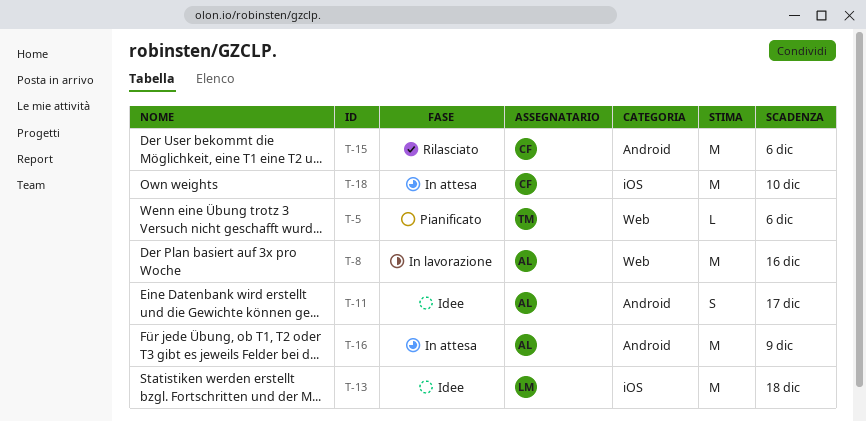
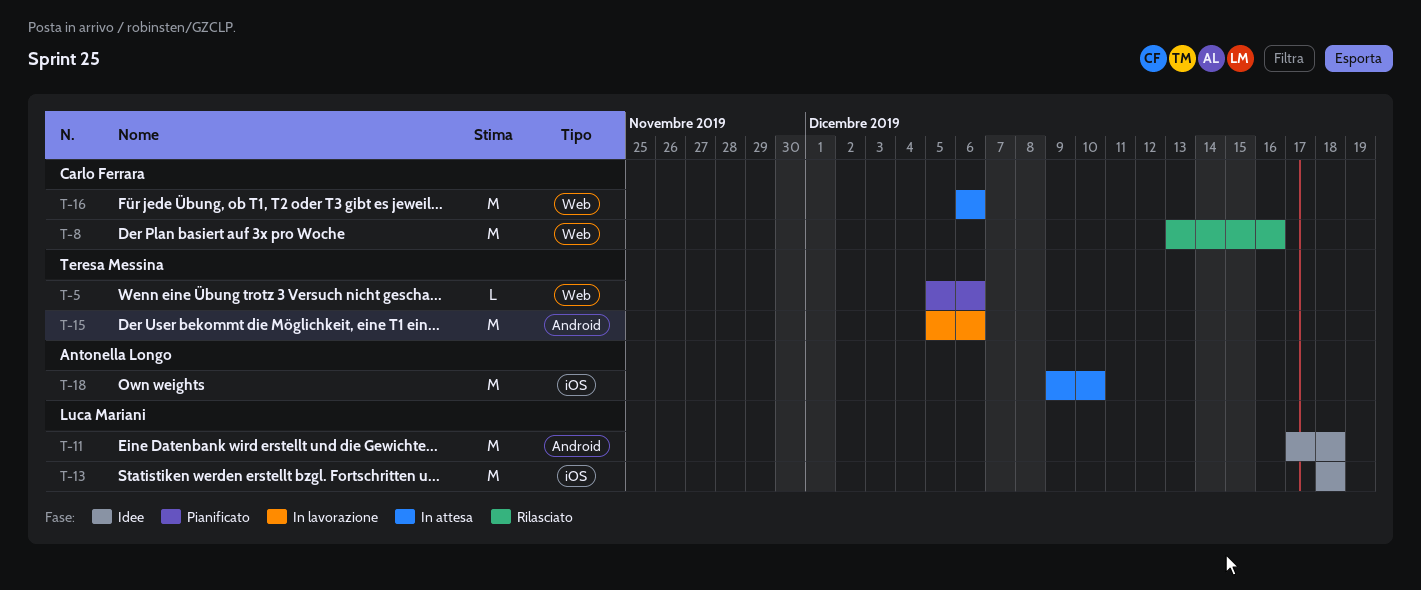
T-8, status: In lavorazione -> Rilasciato
T-8, owner: Antonella Longo -> Carlo Ferrara
T-11, owner: Antonella Longo -> Luca Mariani
T-11, estimate: S -> M
T-11, due: Dec 17 -> Dec 18
T-15, status: Rilasciato -> In lavorazione
T-15, owner: Carlo Ferrara -> Teresa Messina
T-16, owner: Antonella Longo -> Carlo Ferrara
T-16, label: Android -> Web
T-16, due: Dec 9 -> Dec 6
T-18, owner: Carlo Ferrara -> Antonella Longo

